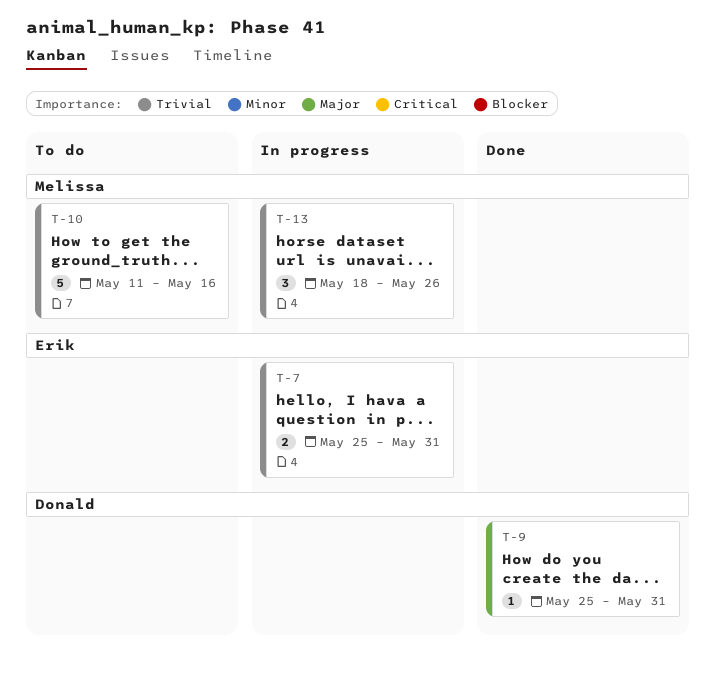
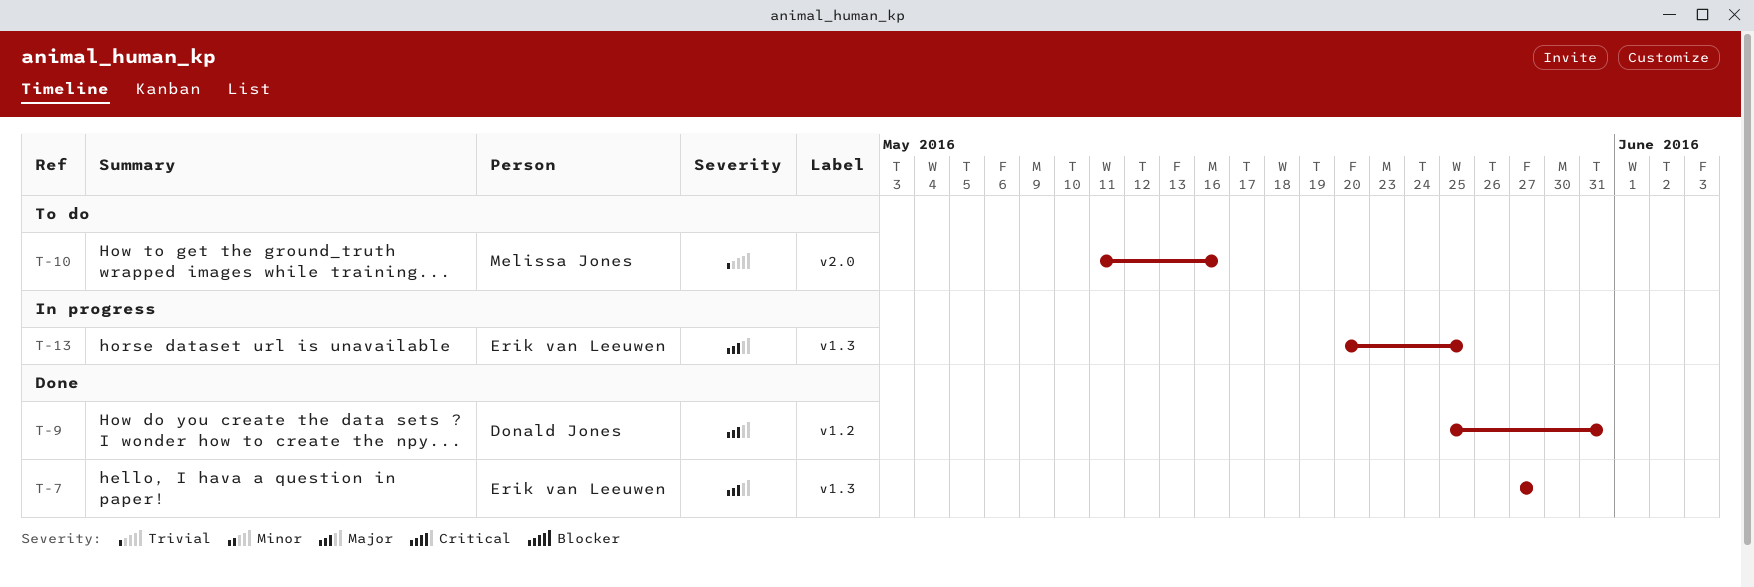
T-7, status: In progress -> Done
T-7, priority: Trivial -> Major
T-7, start: May 25 -> May 27
T-7, due: May 31 -> May 27
T-13, owner: Melissa Jones -> Erik van Leeuwen
T-13, priority: Trivial -> Major
T-13, start: May 18 -> May 20
T-13, due: May 26 -> May 25

